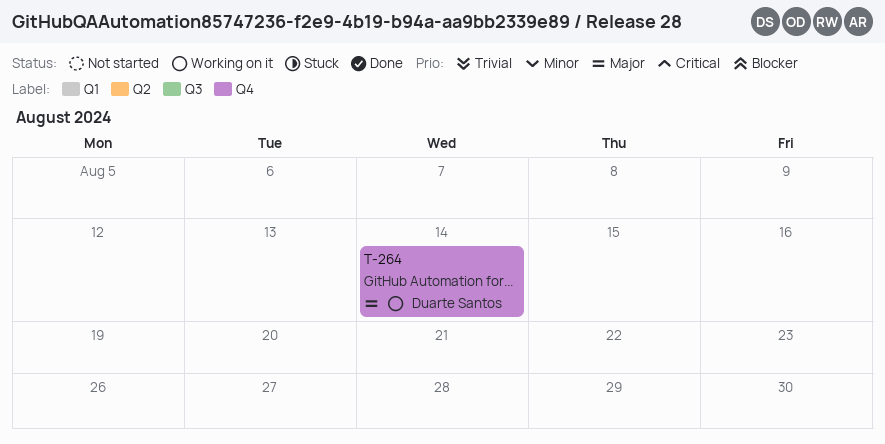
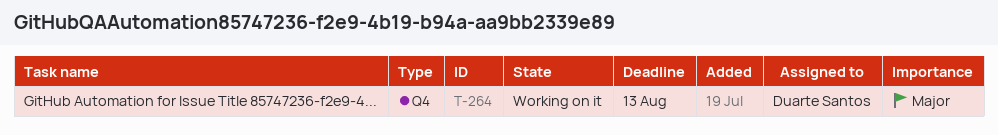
T-264, due: Aug 14 -> Aug 13

